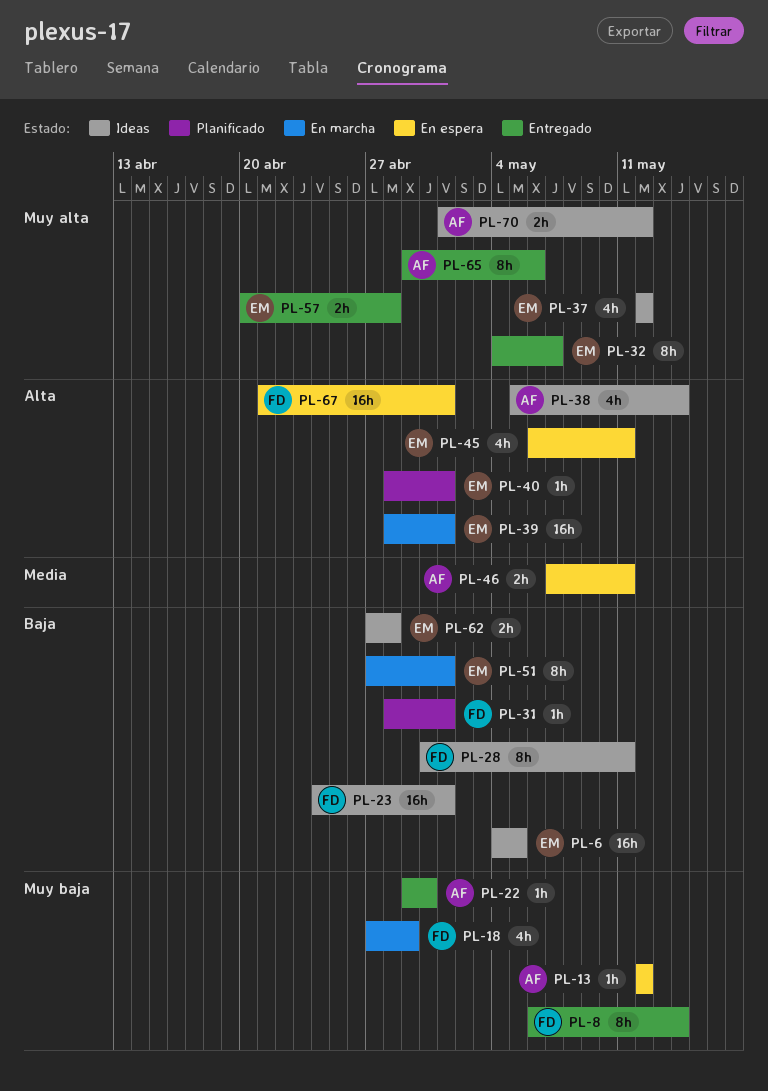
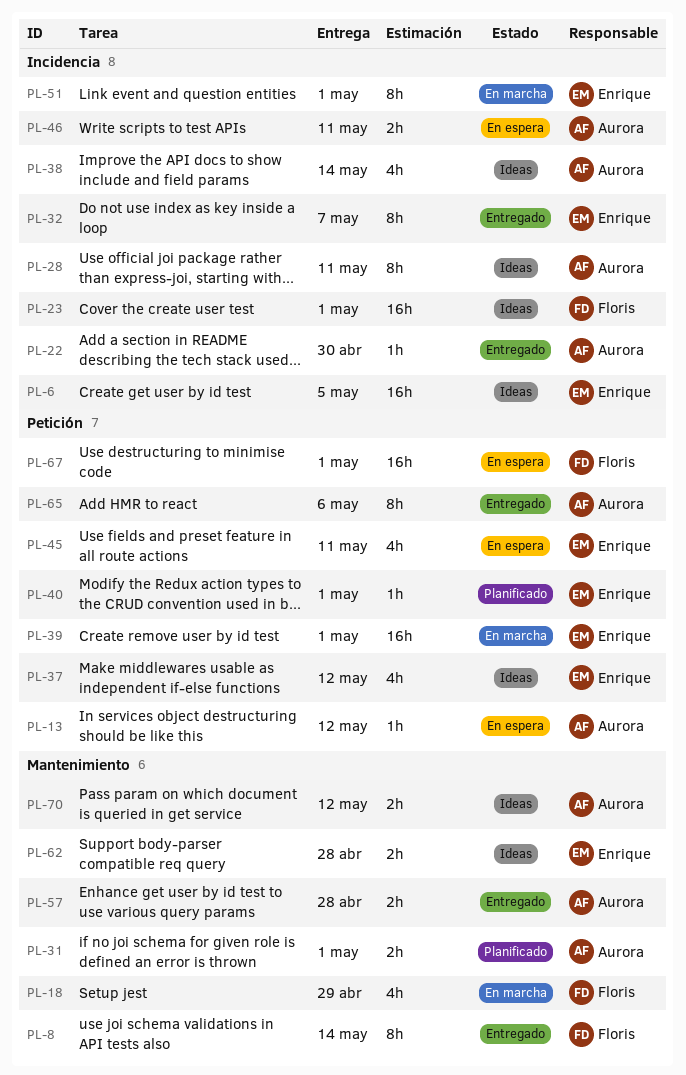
PL-28, owner: Floris -> Aurora
PL-31, owner: Floris -> Aurora
PL-31, estimate: 1h -> 2h
PL-57, owner: Enrique -> Aurora

